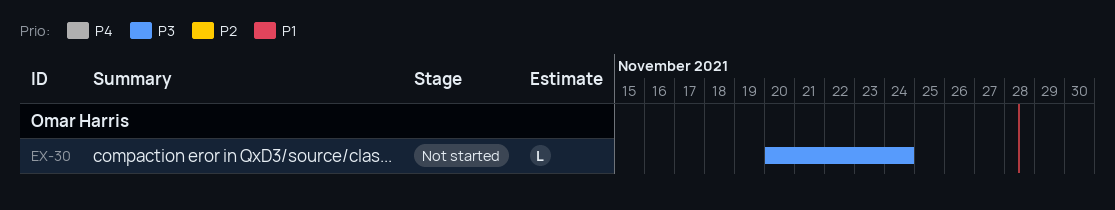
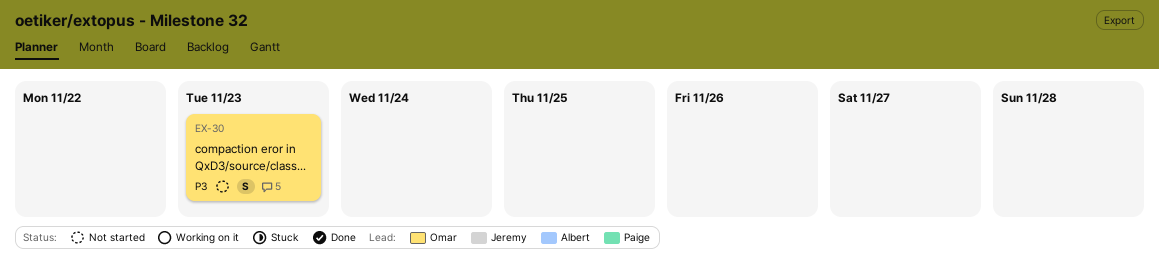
EX-30, estimate: L -> S
EX-30, due: Nov 24 -> Nov 23

